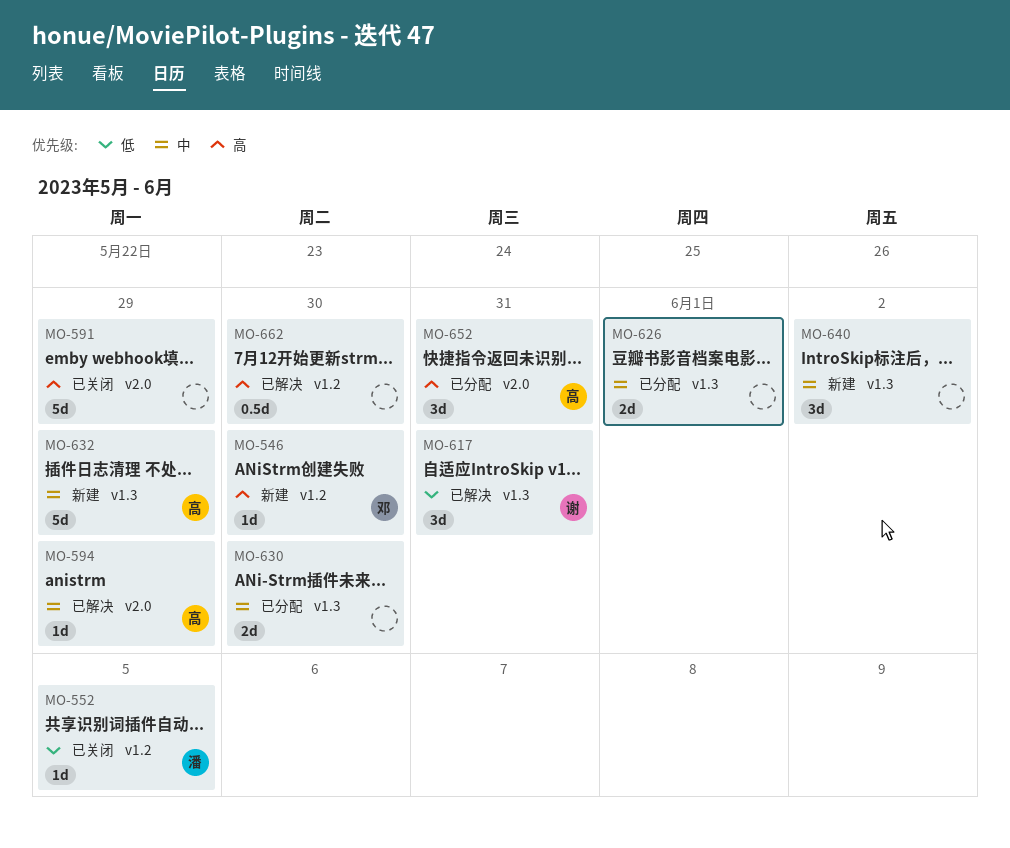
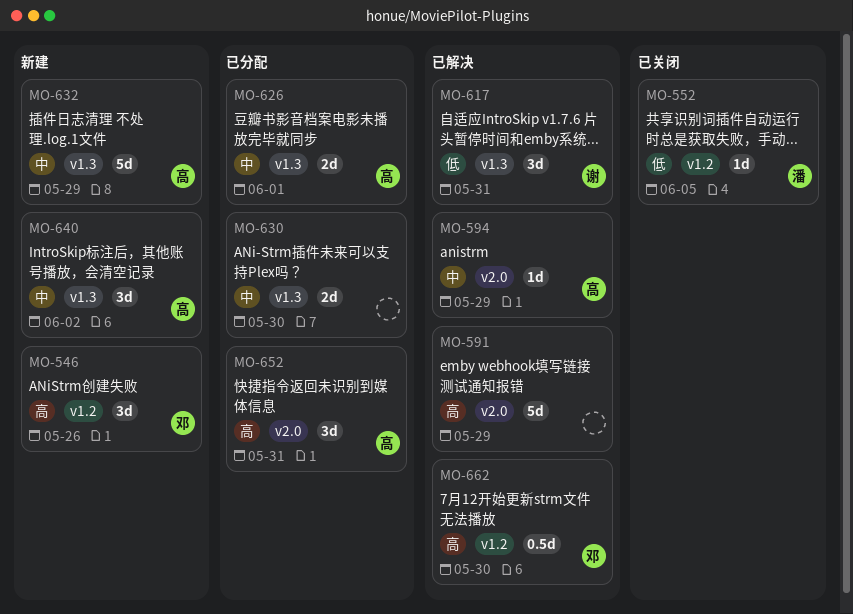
MO-546, estimate: 1d -> 3d
MO-546, due: May 30 -> May 26
MO-591, status: 已关闭 -> 已解决
MO-626, owner: none -> 高
MO-640, owner: none -> 高
MO-662, owner: none -> 邓

